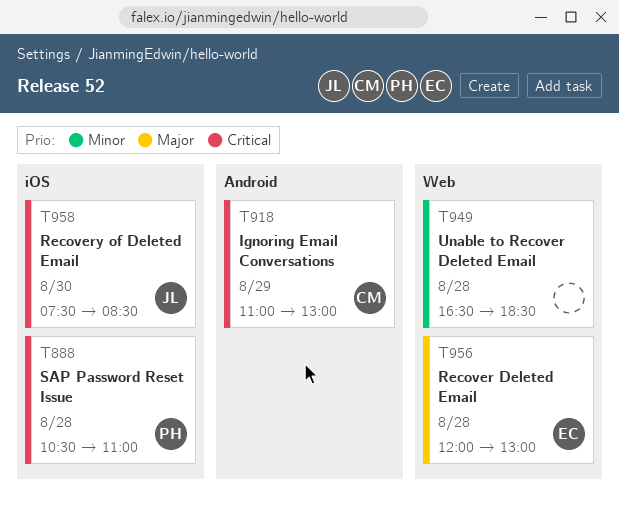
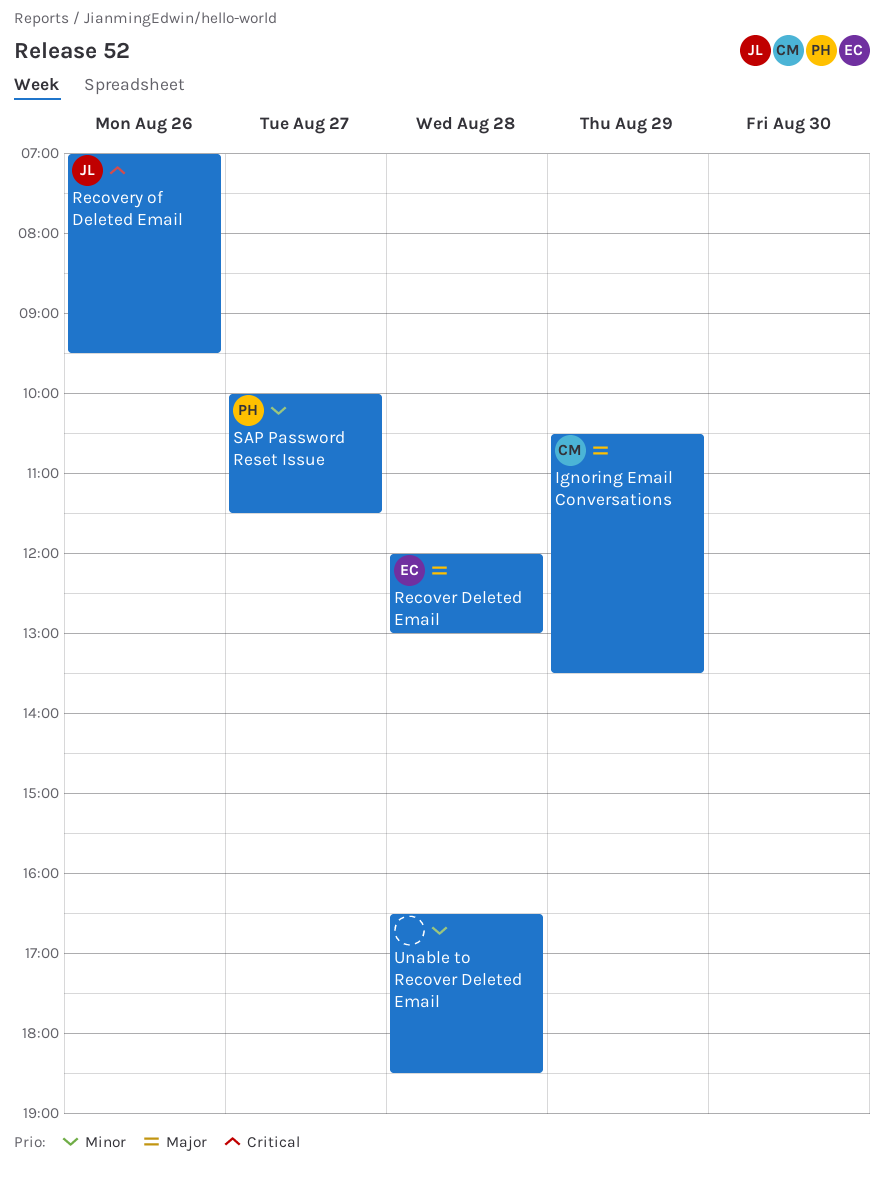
Ignoring Email Conversations, priority: Critical -> Major
Ignoring Email Conversations, begins: 11:00 -> 10:30
Ignoring Email Conversations, ends: 13:00 -> 13:30
Recovery of Deleted Email, day: Aug 30 -> Aug 26
Recovery of Deleted Email, begins: 07:30 -> 07:00
Recovery of Deleted Email, ends: 08:30 -> 09:30
SAP Password Reset Issue, priority: Critical -> Minor
SAP Password Reset Issue, day: Aug 28 -> Aug 27
SAP Password Reset Issue, begins: 10:30 -> 10:00
SAP Password Reset Issue, ends: 11:00 -> 11:30

